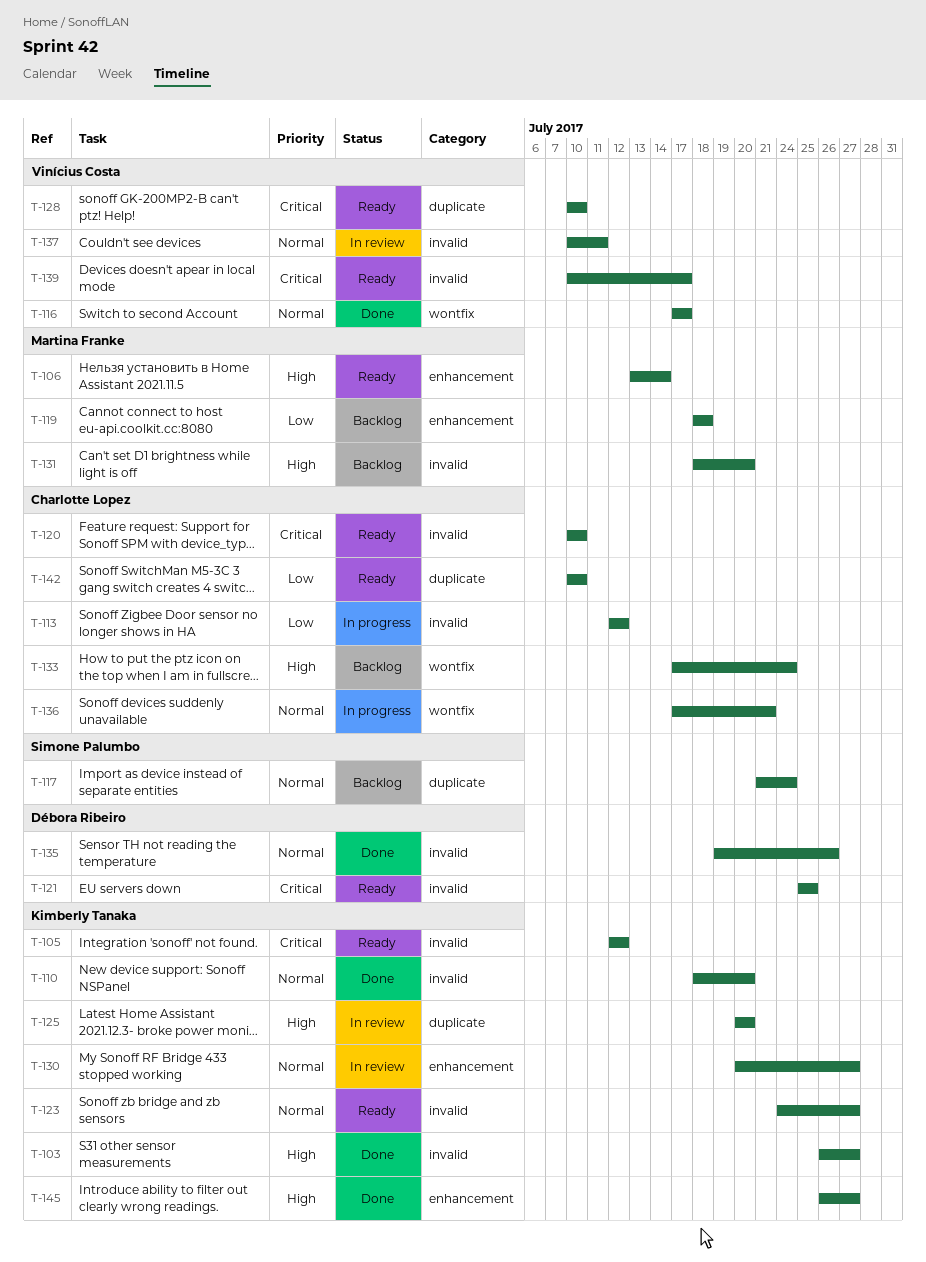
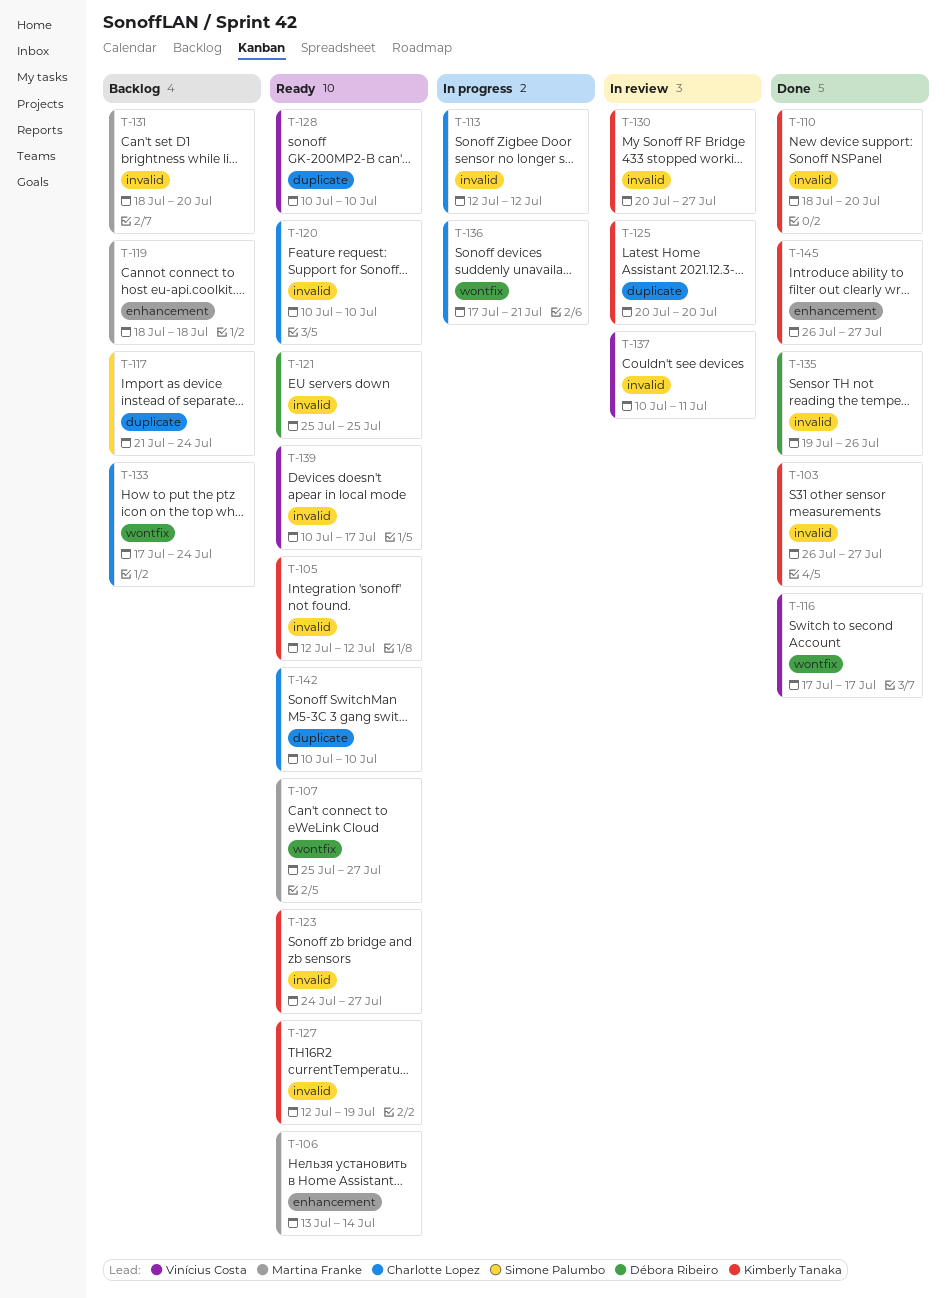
T-107: none -> present
T-127: none -> present
T-130, label: enhancement -> invalid

